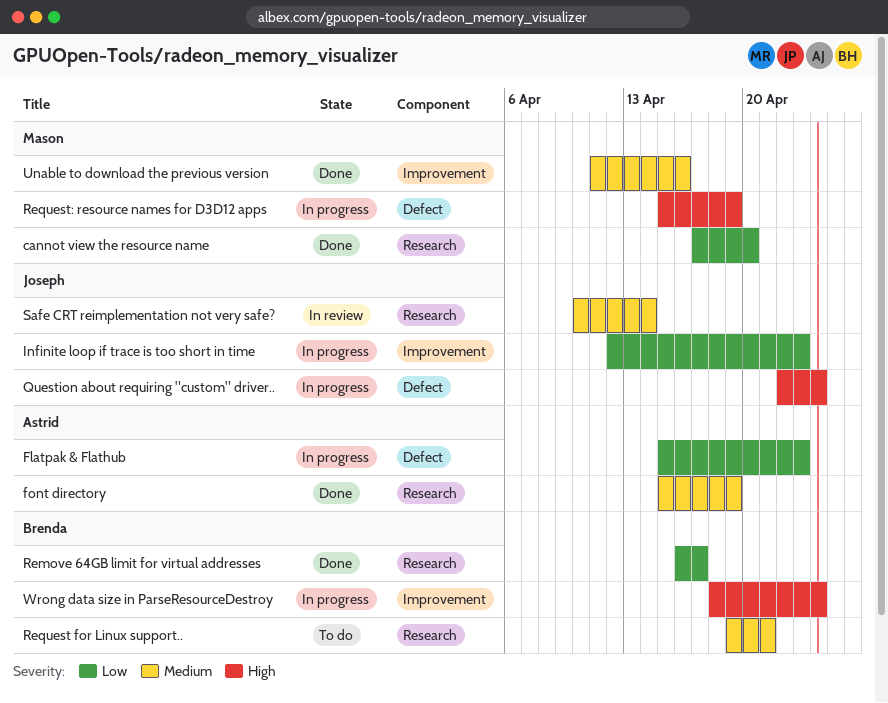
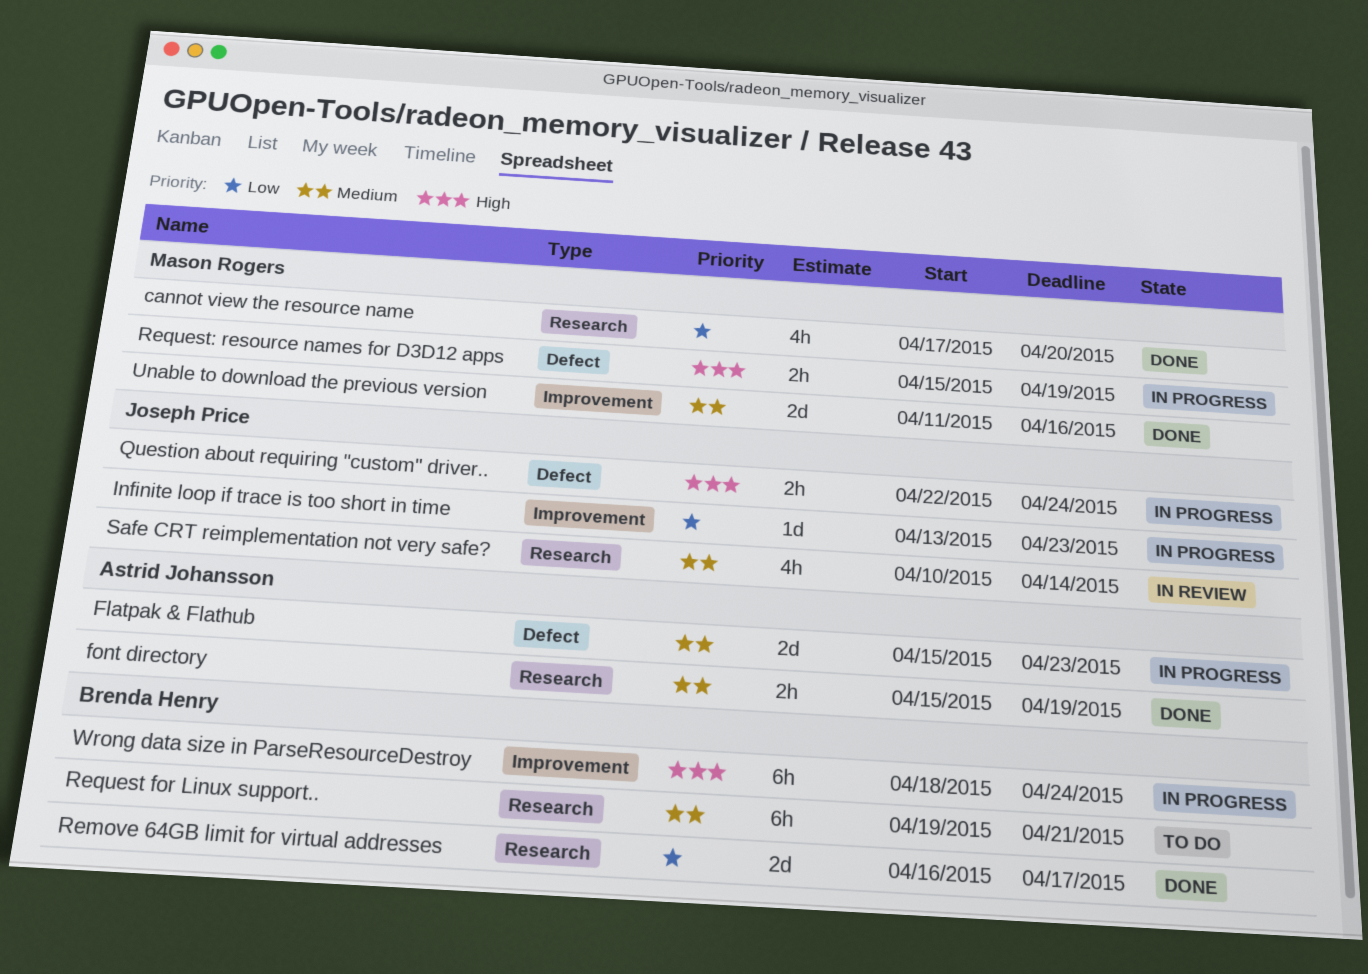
Flatpak & Flathub, priority: Low -> Medium
Infinite loop if trace is too short in time, start: Apr 12 -> Apr 13

